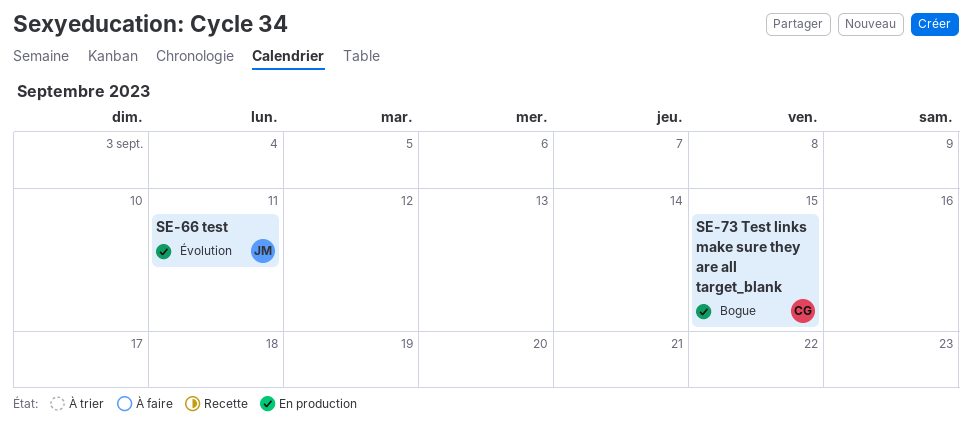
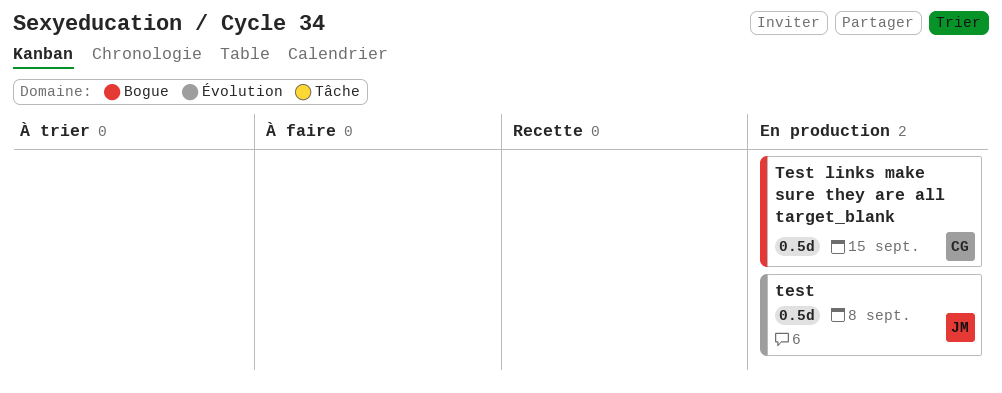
test, due: Sep 11 -> Sep 8

